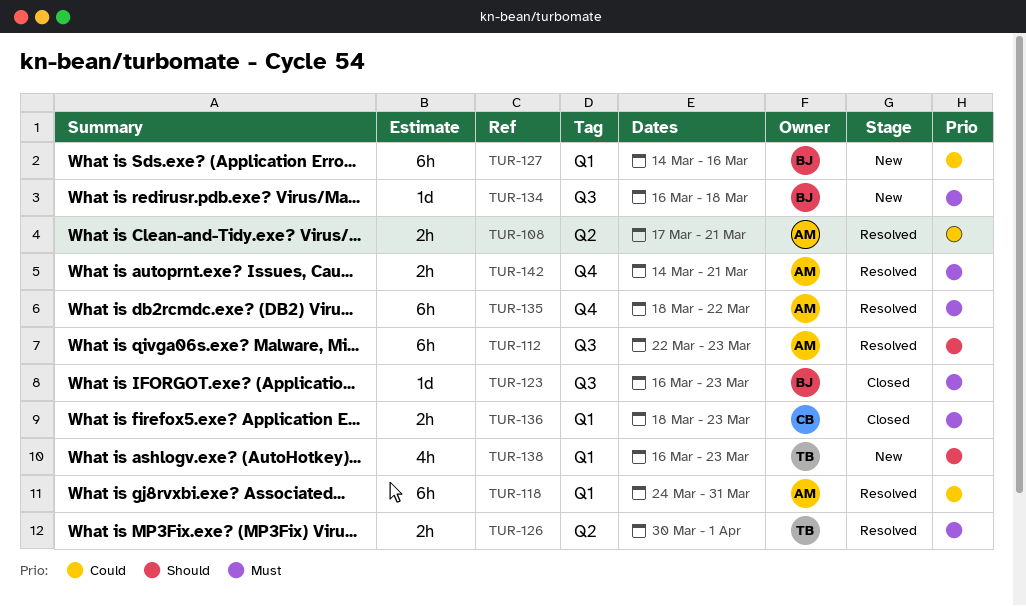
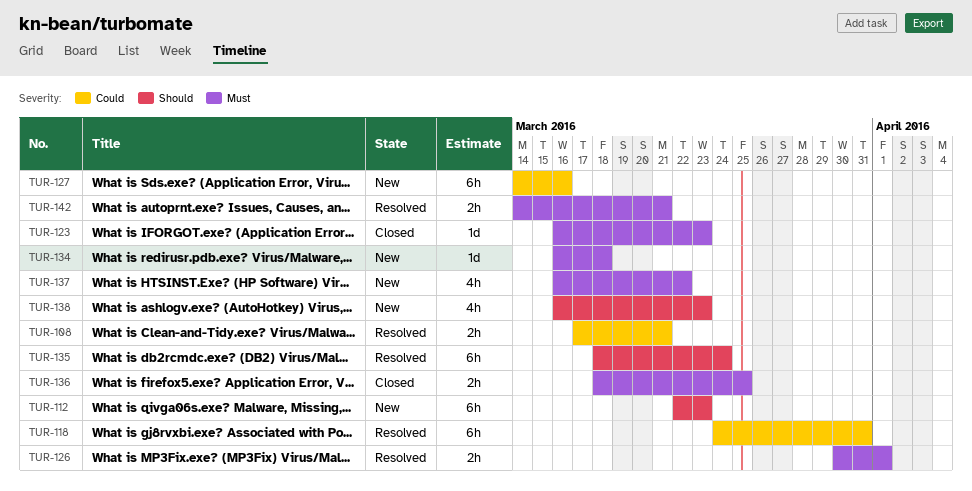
TUR-112, status: Resolved -> New
TUR-135, priority: Must -> Should
TUR-135, due: Mar 22 -> Mar 24
TUR-136, due: Mar 23 -> Mar 25
TUR-137: none -> present

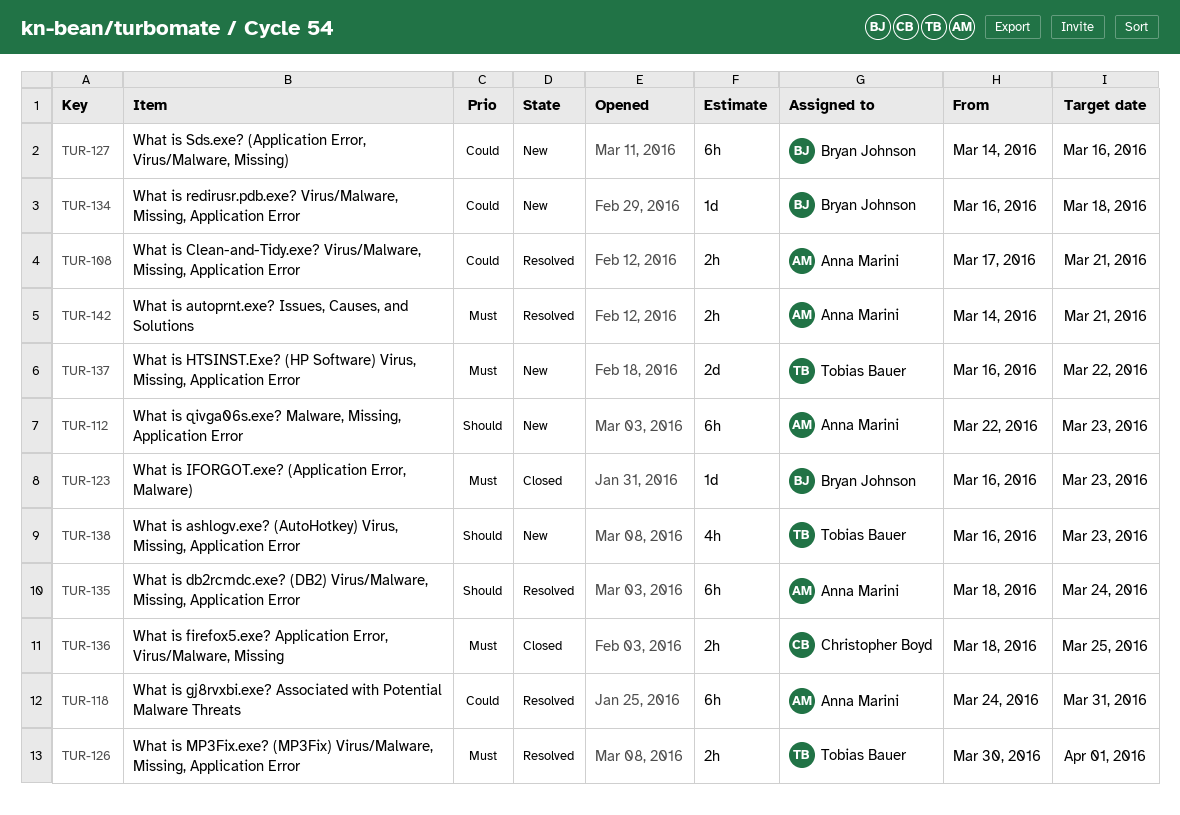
TUR-134, priority: Must -> Could
TUR-137, estimate: 4h -> 2d

